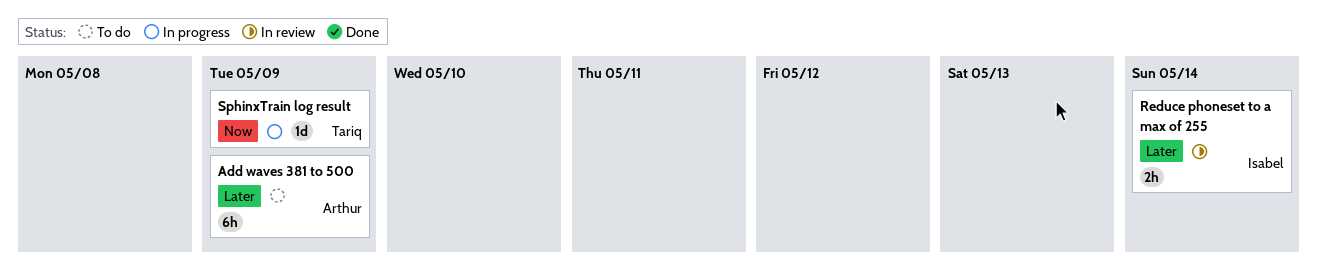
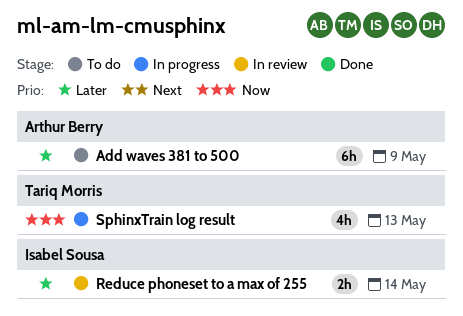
SphinxTrain log result, estimate: 1d -> 4h
SphinxTrain log result, due: May 9 -> May 13

